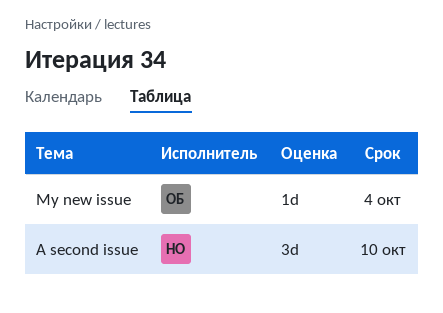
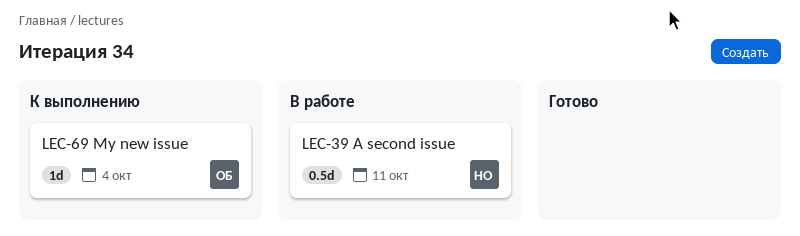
A second issue, estimate: 3d -> 0.5d
A second issue, due: Oct 10 -> Oct 11

